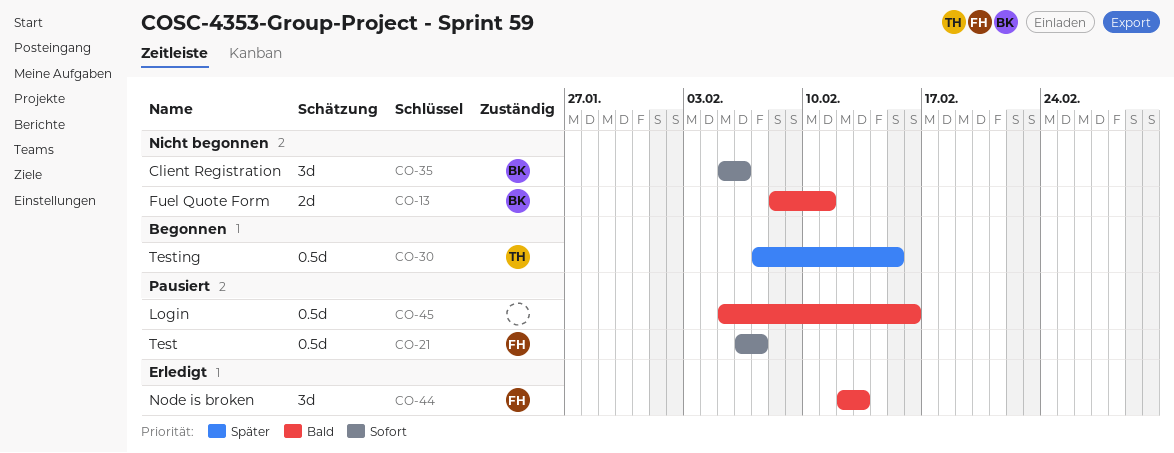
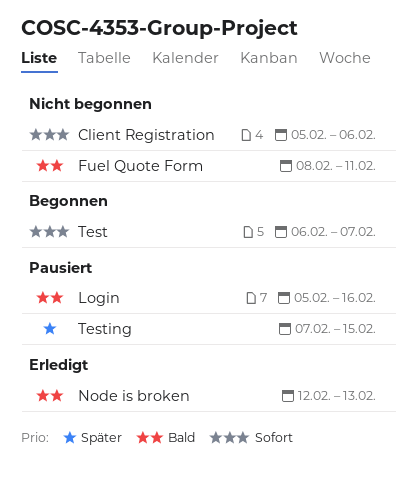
Test, status: Pausiert -> Begonnen
Testing, status: Begonnen -> Pausiert

